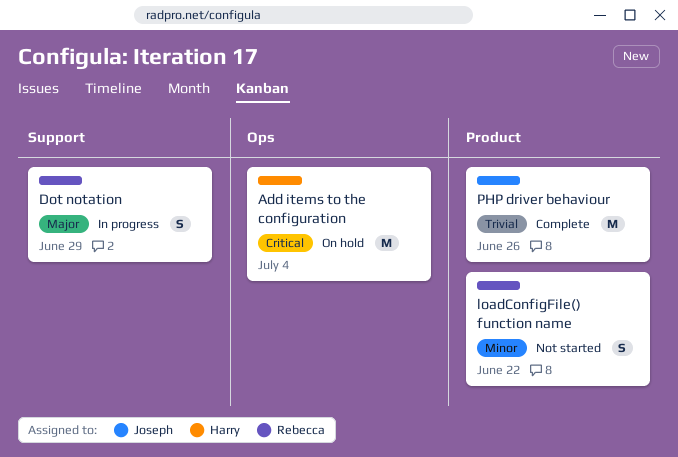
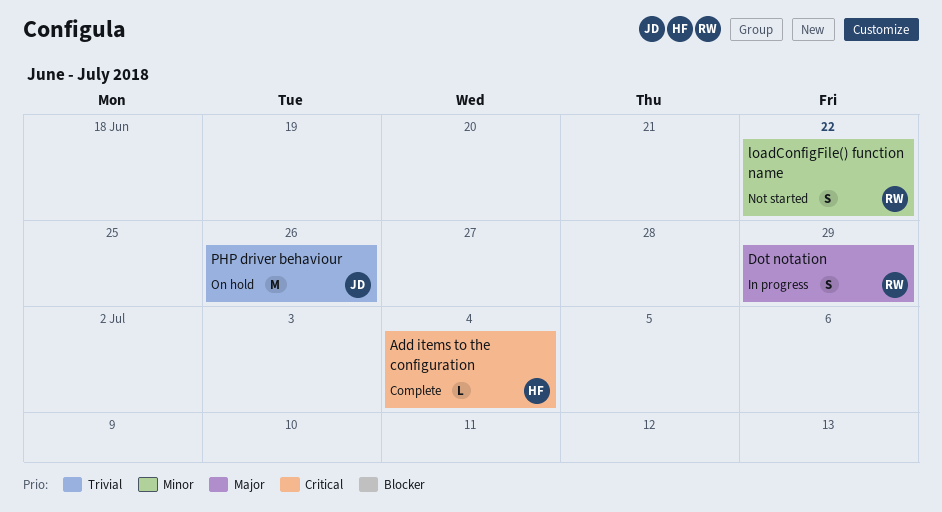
Add items to the configuration, status: On hold -> Complete
Add items to the configuration, estimate: M -> L
PHP driver behaviour, status: Complete -> On hold

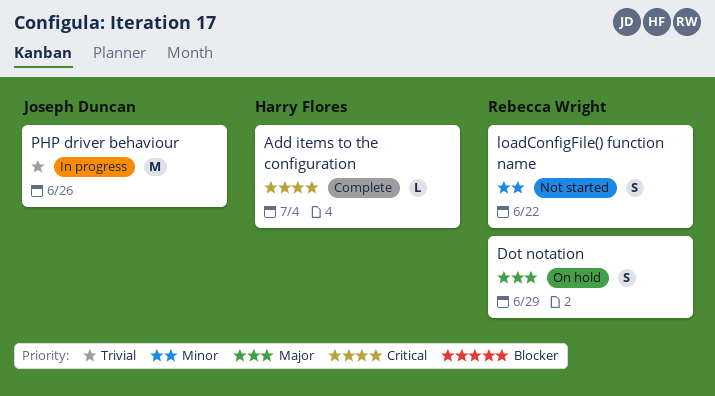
Dot notation, status: In progress -> On hold
PHP driver behaviour, status: On hold -> In progress

